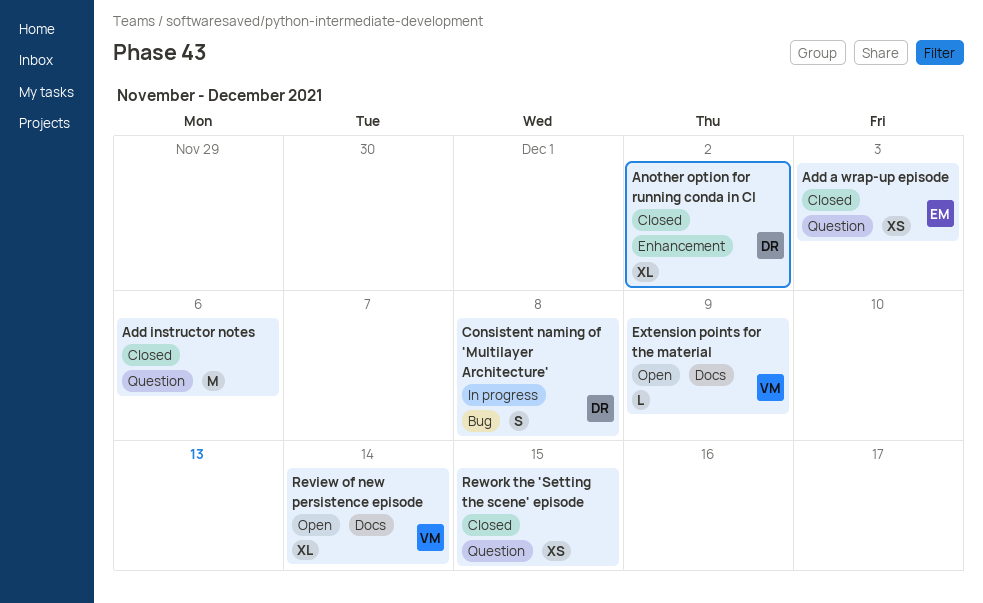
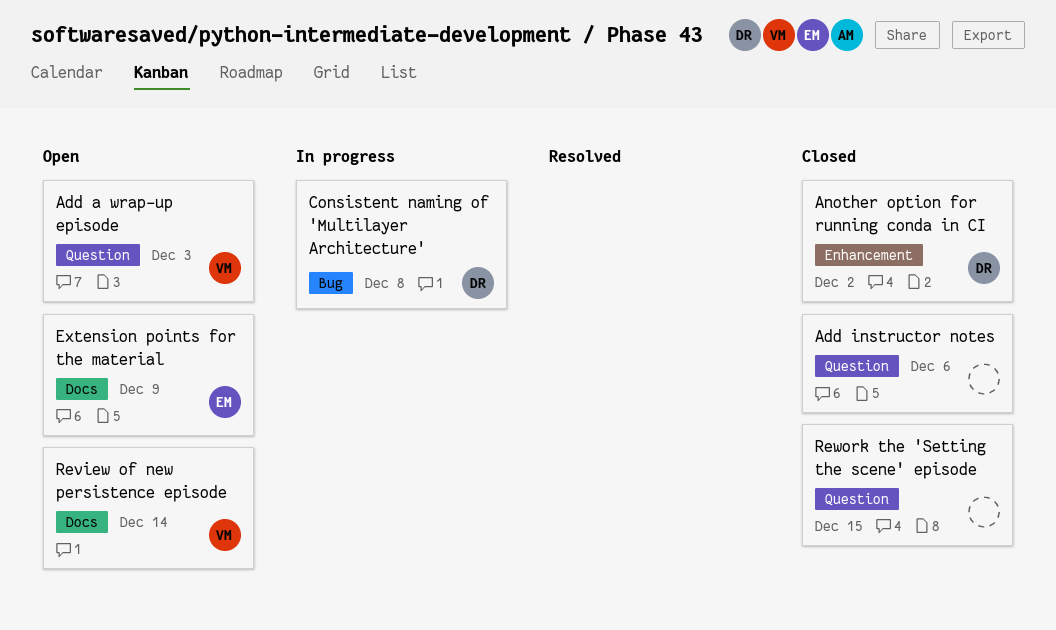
Add a wrap-up episode, status: Closed -> Open
Add a wrap-up episode, owner: EM -> VM
Extension points for the material, owner: VM -> EM

